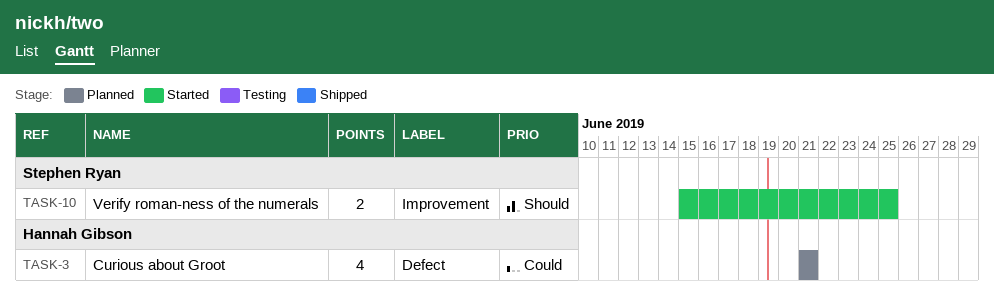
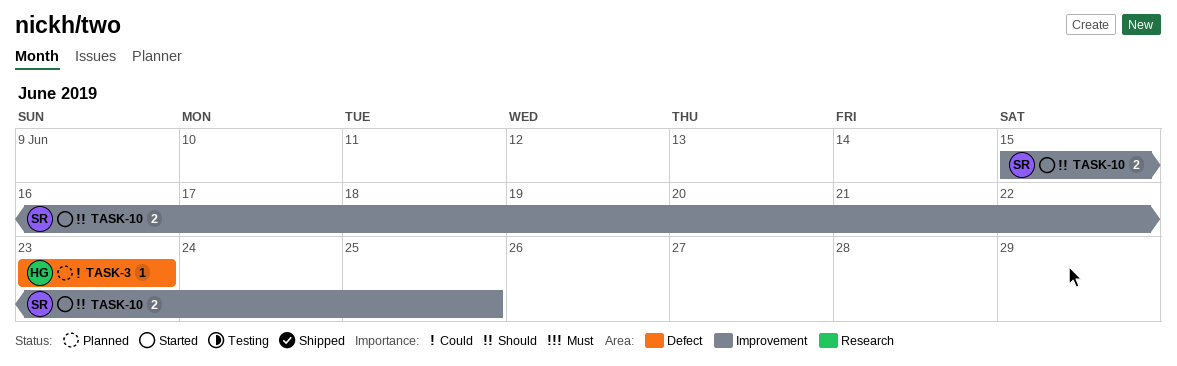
TASK-3, estimate: 4 -> 1
TASK-3, start: Jun 21 -> Jun 23
TASK-3, due: Jun 21 -> Jun 23

